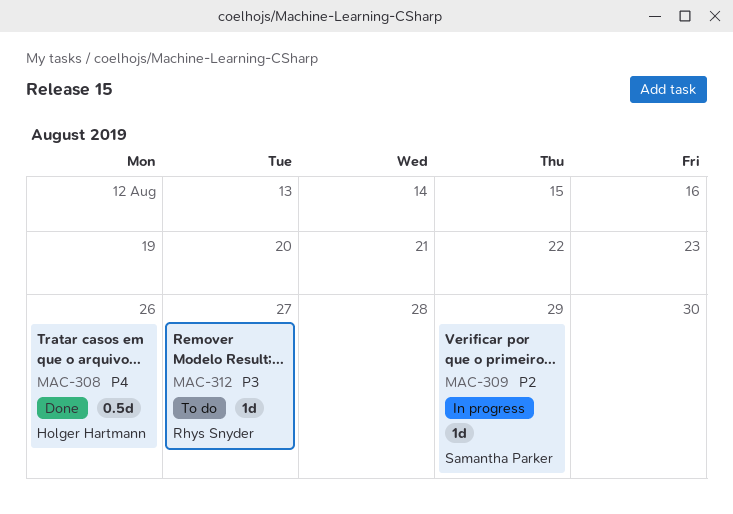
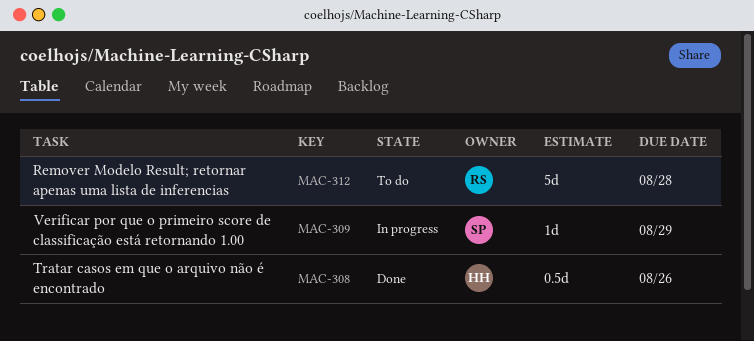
MAC-312, estimate: 1d -> 5d
MAC-312, due: Aug 27 -> Aug 28

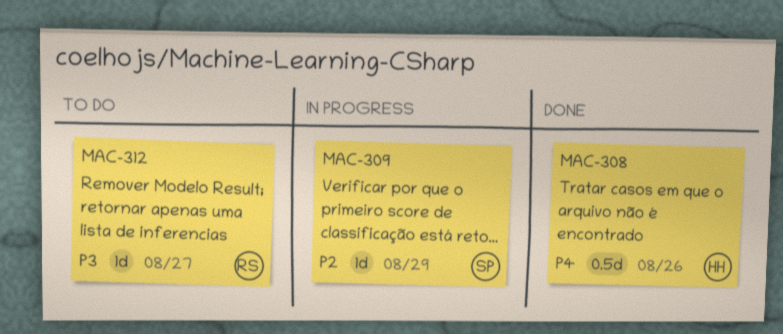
MAC-312, estimate: 5d -> 1d
MAC-312, due: Aug 28 -> Aug 27

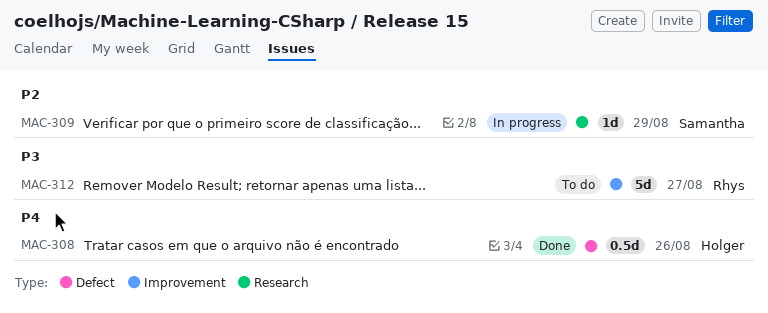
MAC-312, estimate: 1d -> 5d

